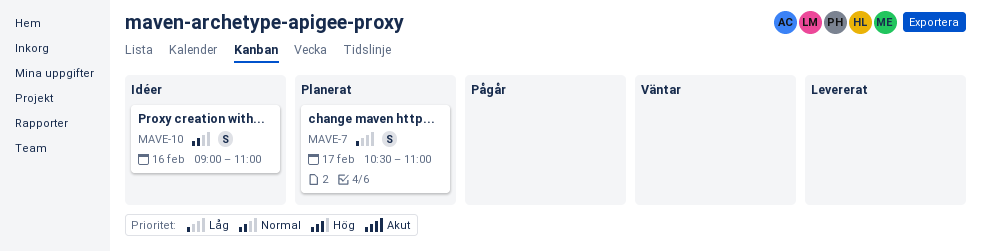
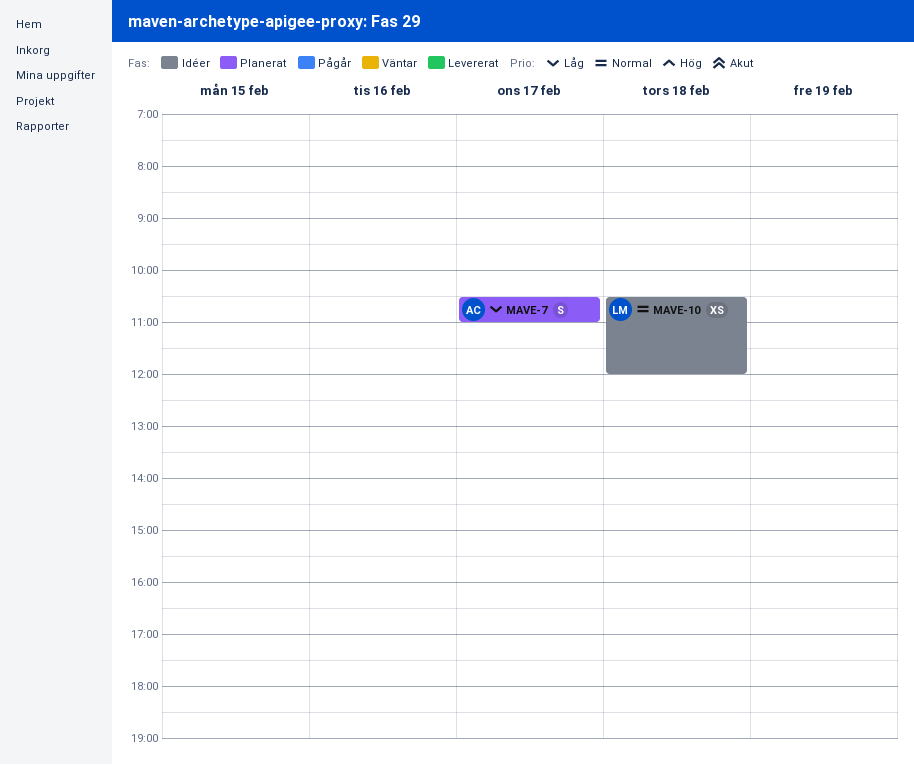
MAVE-10, estimate: S -> XS
MAVE-10, day: Feb 16 -> Feb 18
MAVE-10, begins: 09:00 -> 10:30
MAVE-10, ends: 11:00 -> 12:00

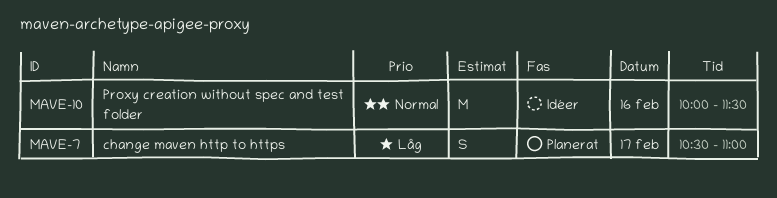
MAVE-10, estimate: XS -> M
MAVE-10, day: Feb 18 -> Feb 16
MAVE-10, begins: 10:30 -> 10:00
MAVE-10, ends: 12:00 -> 11:30

